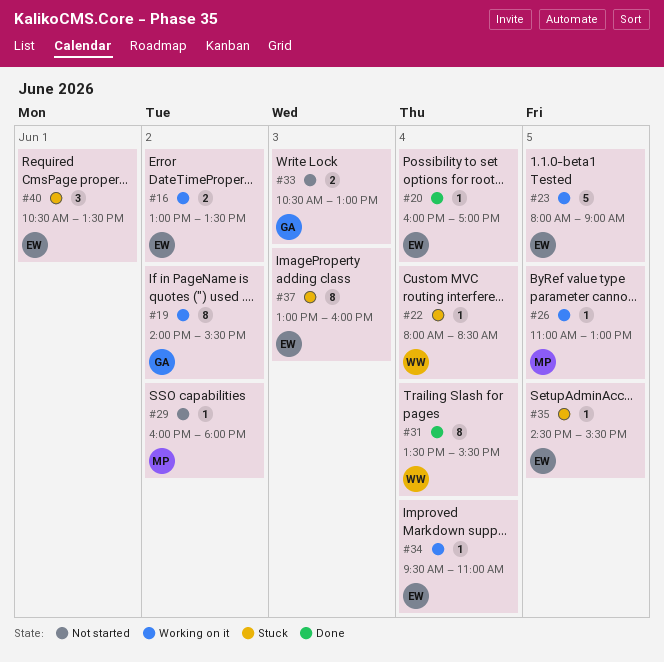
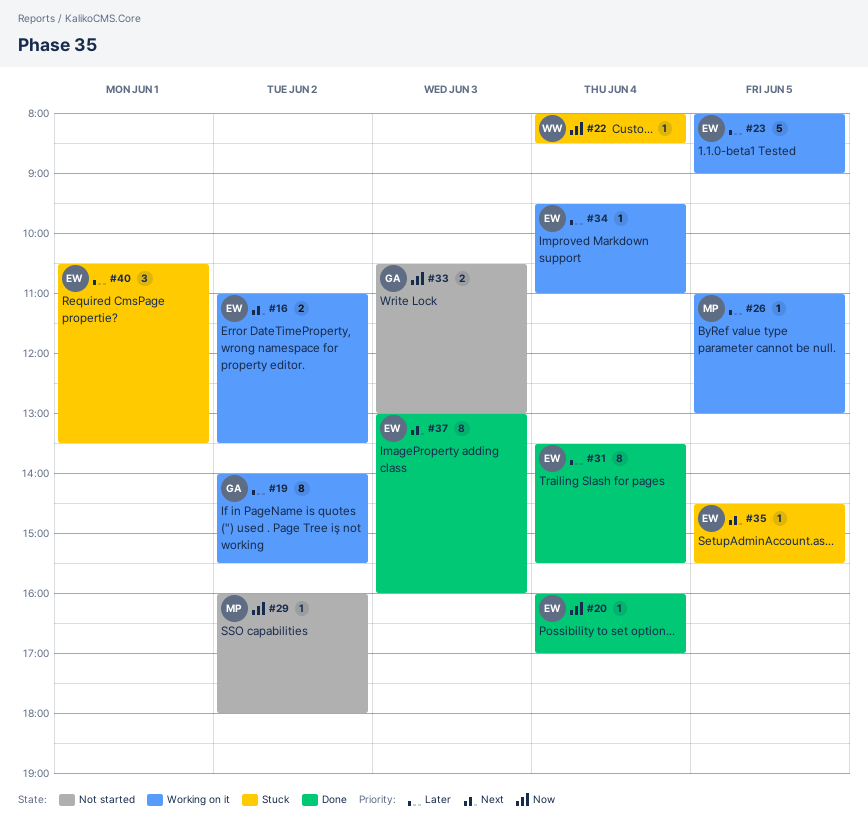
#16, begins: 13:00 -> 11:00
#31, owner: WW -> EW
#37, status: Stuck -> Done

